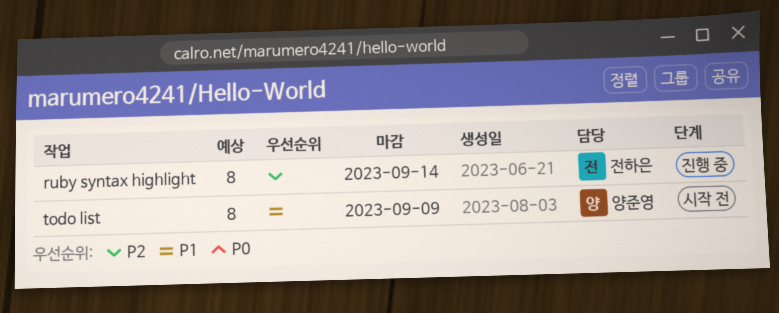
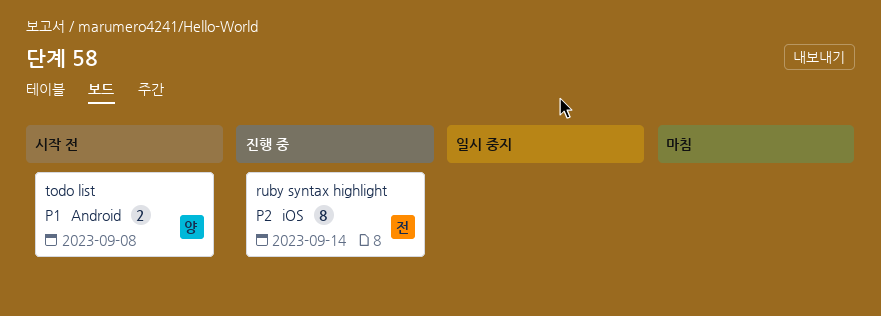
todo list, estimate: 8 -> 2
todo list, due: Sep 9 -> Sep 8

